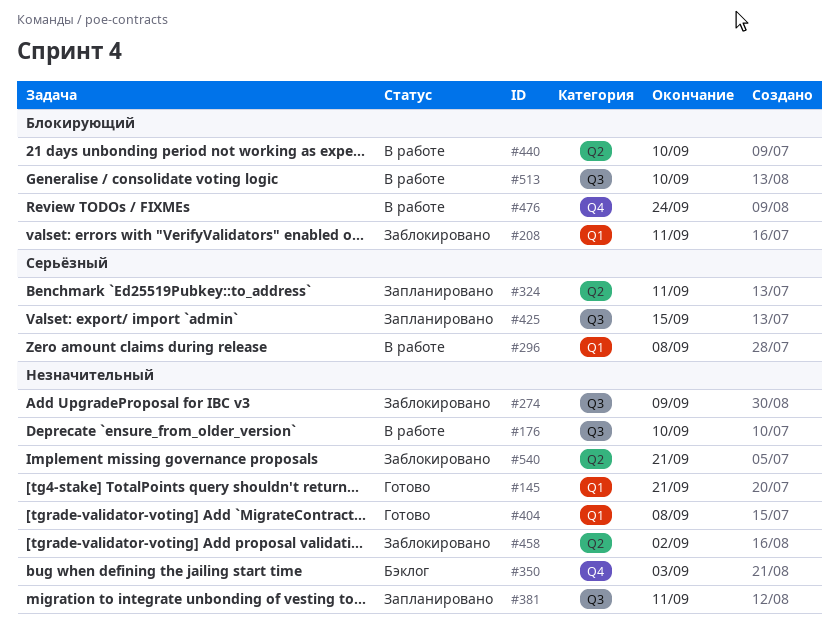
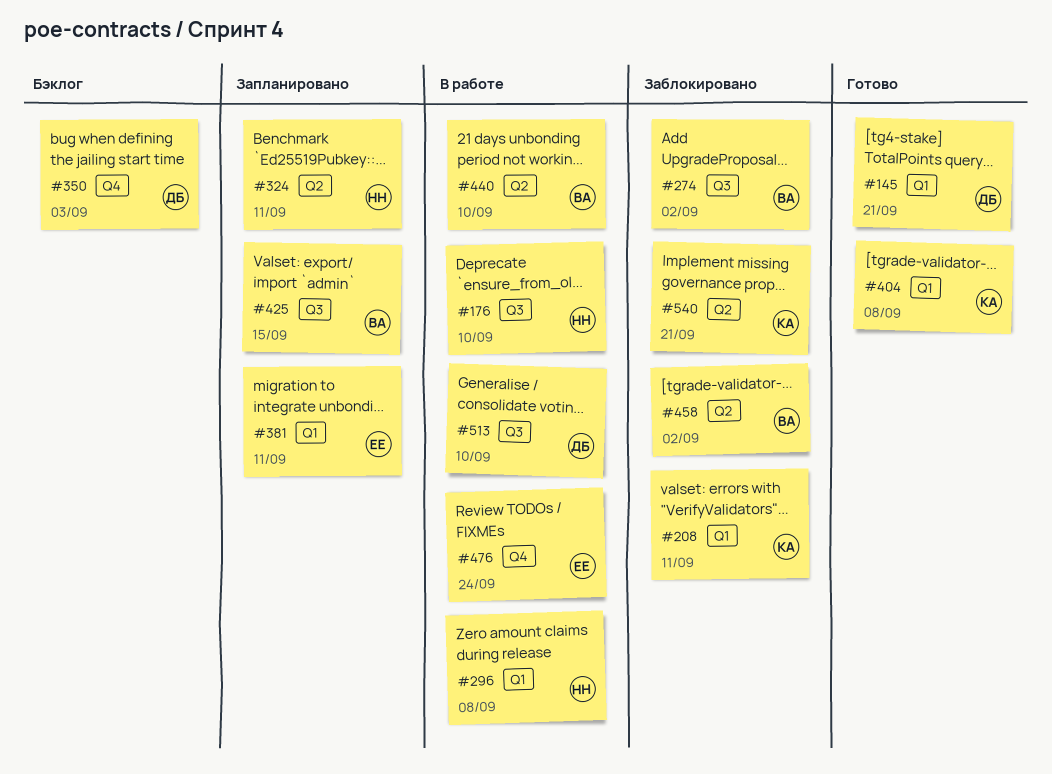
#274, due: Sep 9 -> Sep 2
#381, label: Q3 -> Q1

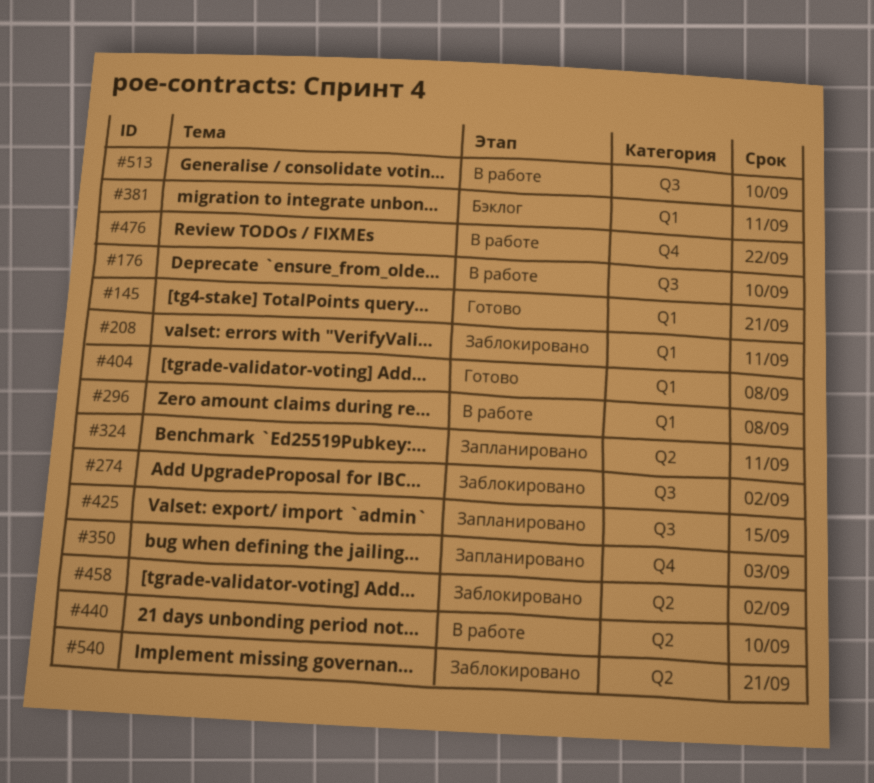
#350, status: Бэклог -> Запланировано
#381, status: Запланировано -> Бэклог
#476, due: Sep 24 -> Sep 22

